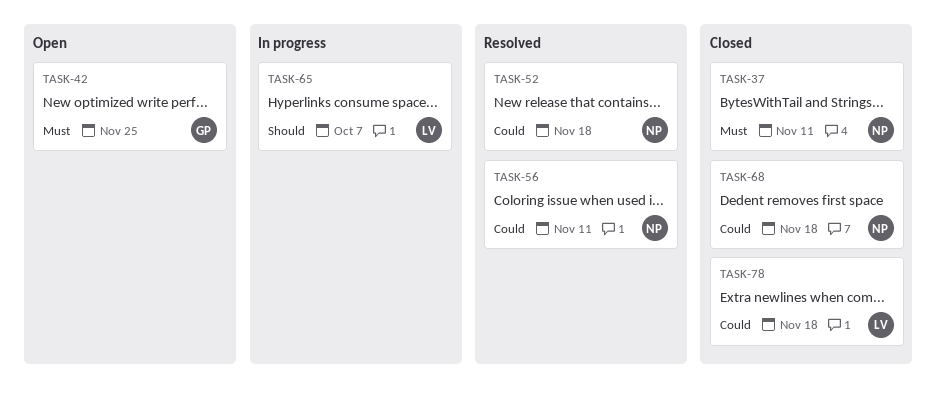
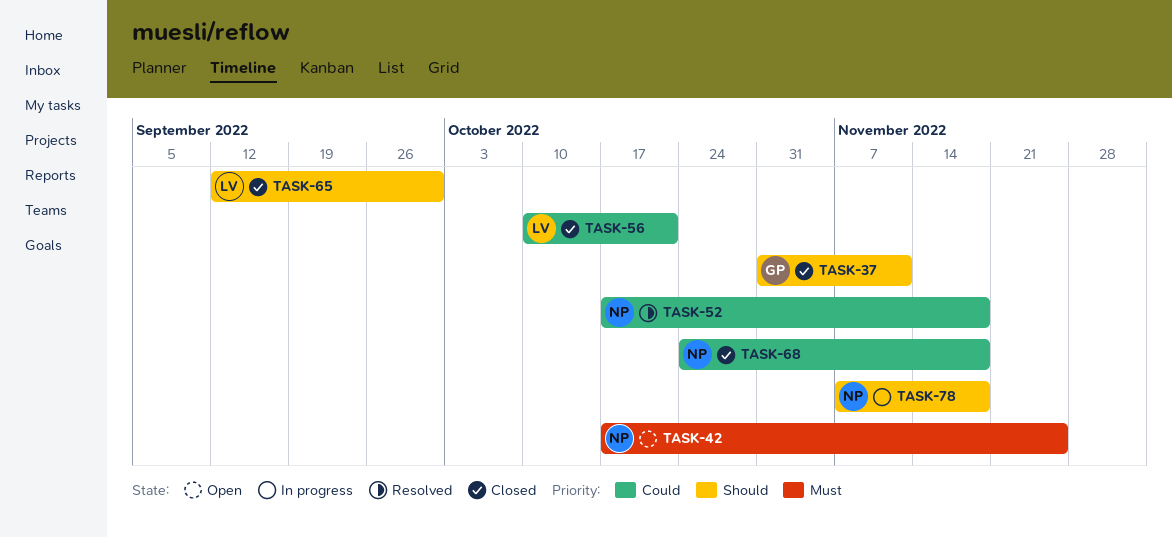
TASK-37, owner: NP -> GP
TASK-37, priority: Must -> Should
TASK-42, owner: GP -> NP
TASK-56, status: Resolved -> Closed
TASK-56, owner: NP -> LV
TASK-56, due: Nov 11 -> Oct 21
TASK-65, status: In progress -> Closed
TASK-65, due: Oct 7 -> Sep 30
TASK-78, status: Closed -> In progress
TASK-78, owner: LV -> NP
TASK-78, priority: Could -> Should

